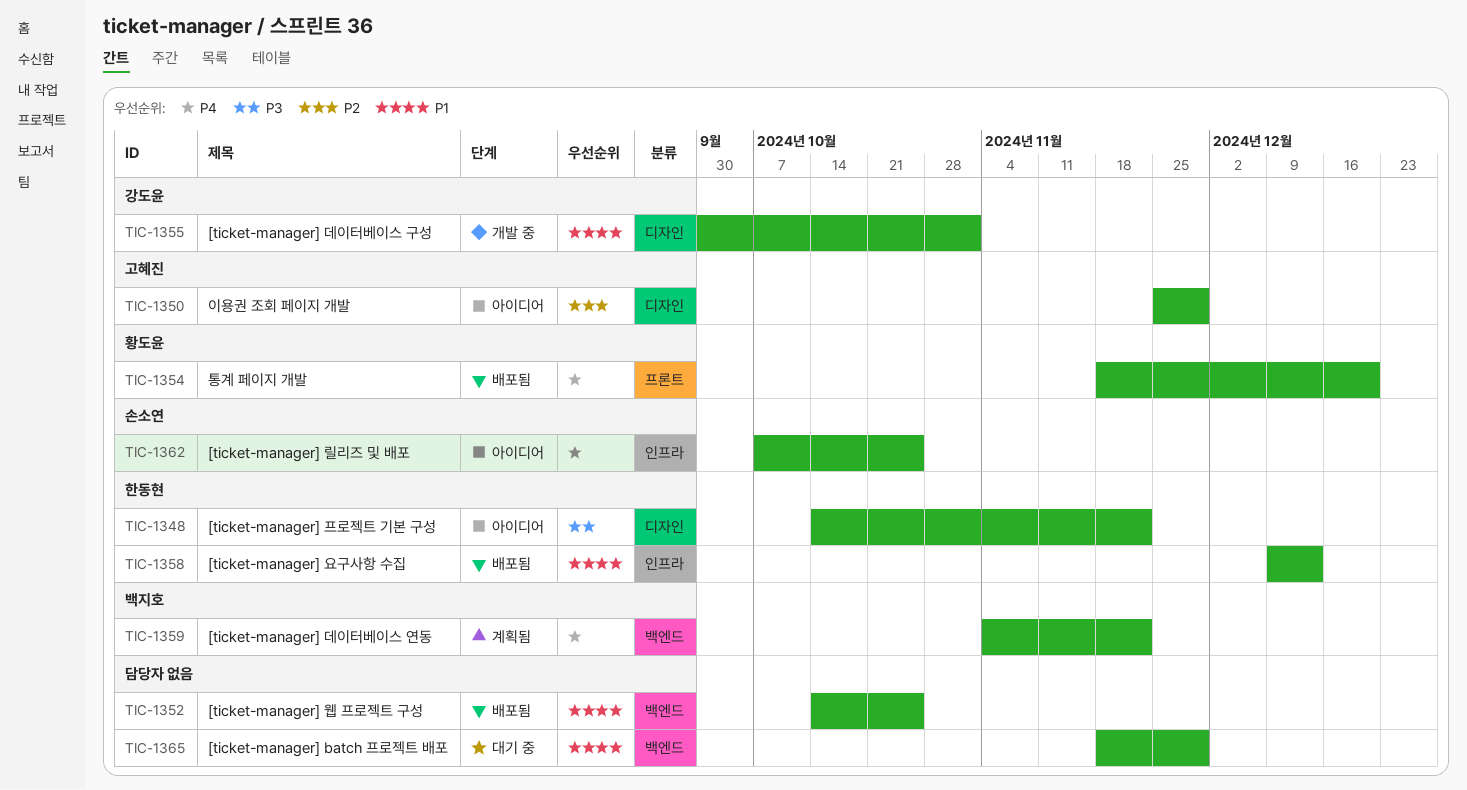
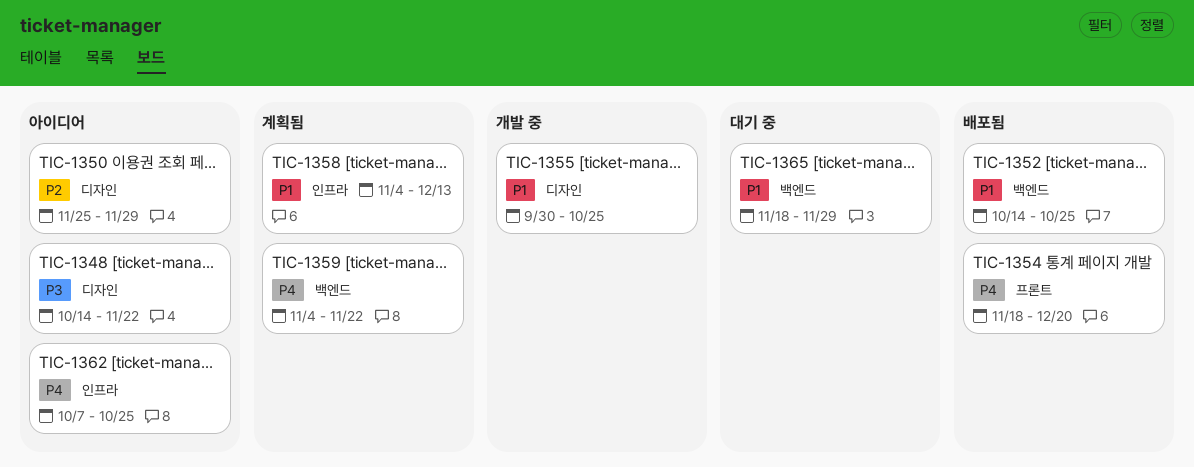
TIC-1355, due: Nov 1 -> Oct 25
TIC-1358, status: 배포됨 -> 계획됨
TIC-1358, start: Dec 9 -> Nov 4

